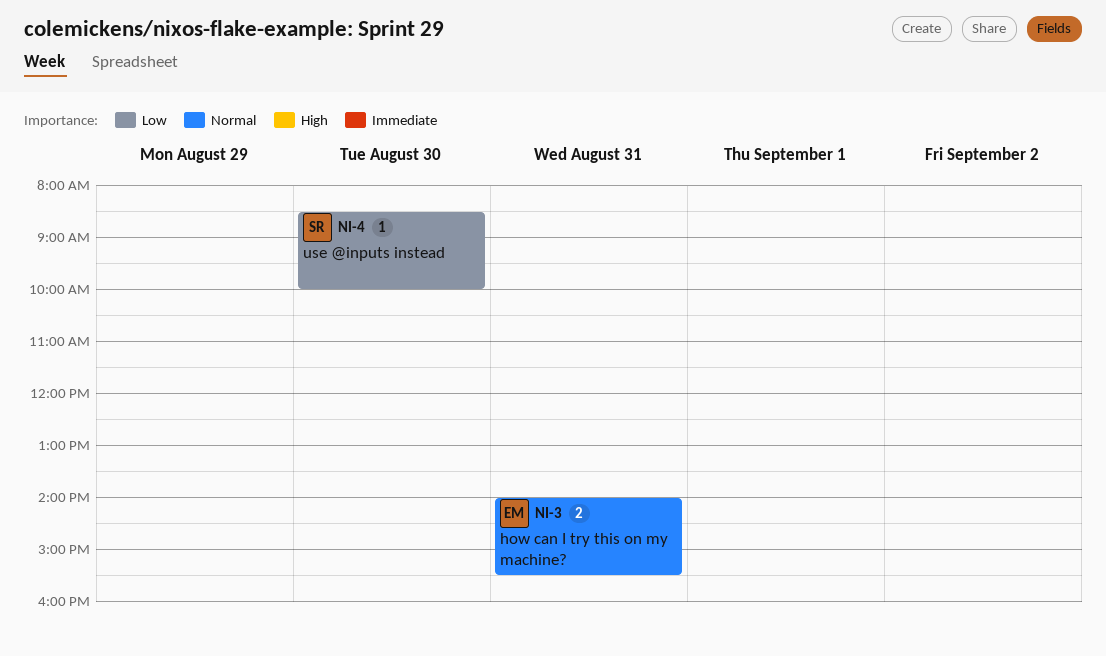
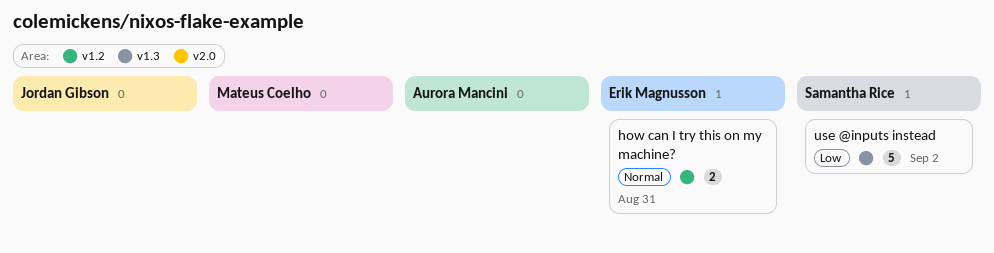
use @inputs instead, estimate: 1 -> 5
use @inputs instead, day: Aug 30 -> Sep 2

